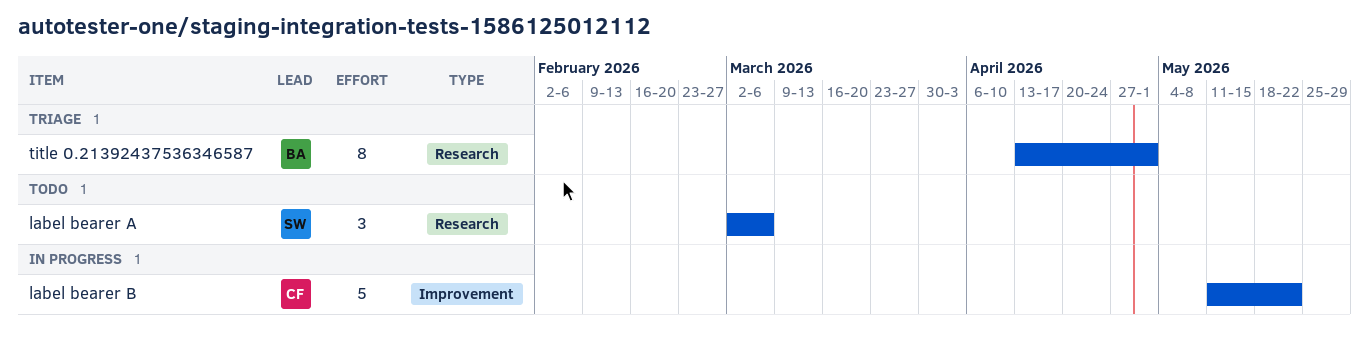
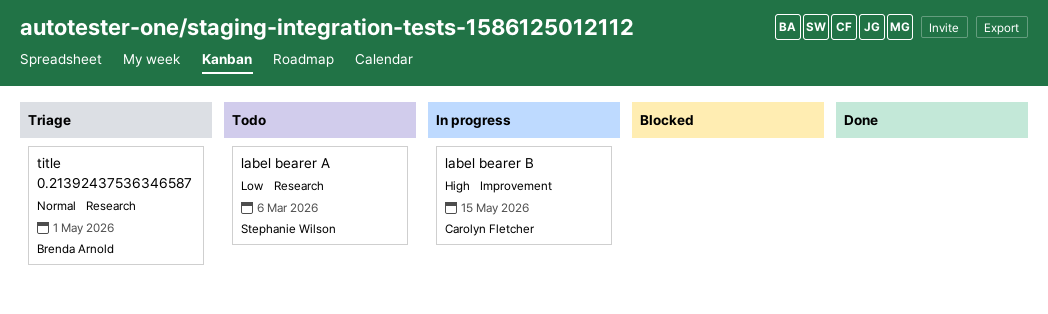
label bearer B, due: May 22 -> May 15

